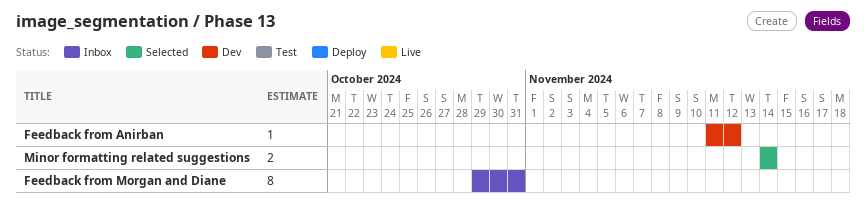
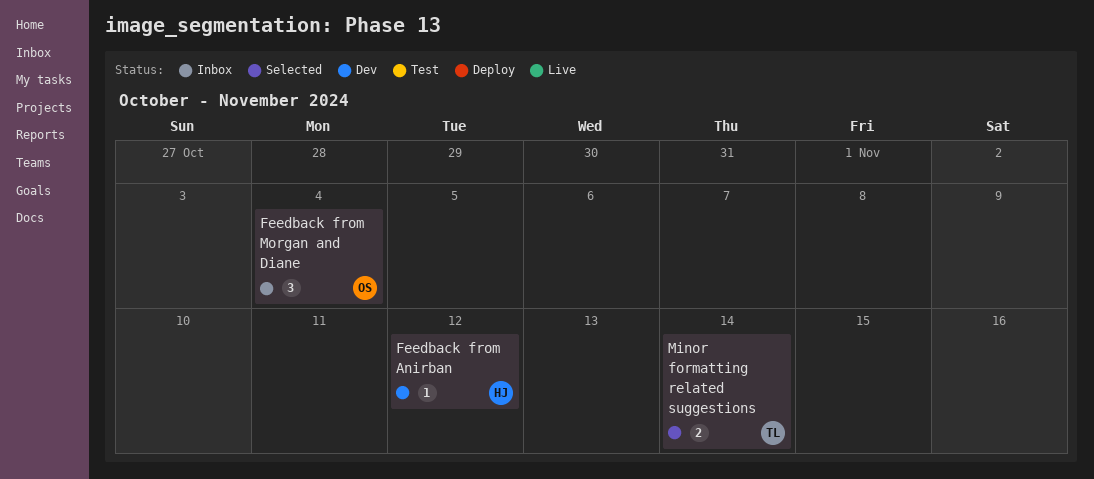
Feedback from Morgan and Diane, estimate: 8 -> 3
Feedback from Morgan and Diane, due: Oct 31 -> Nov 4

